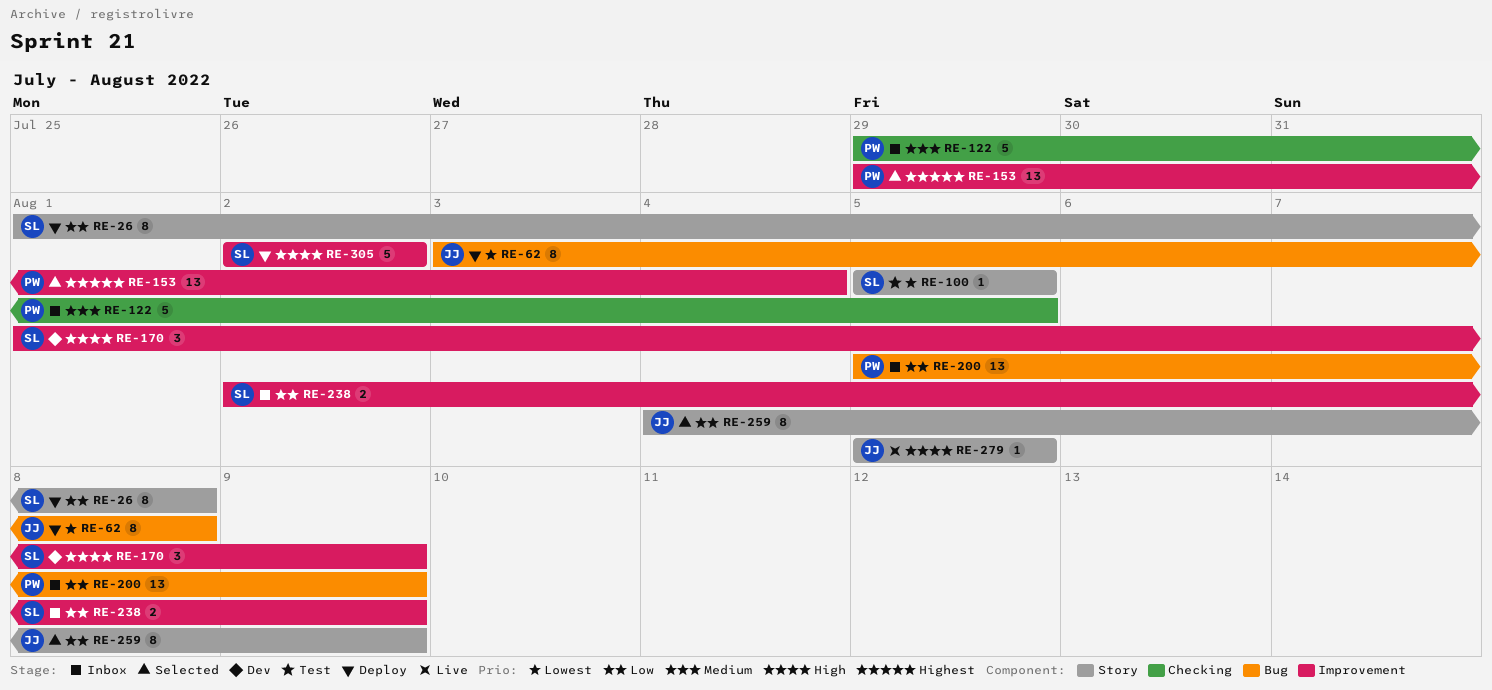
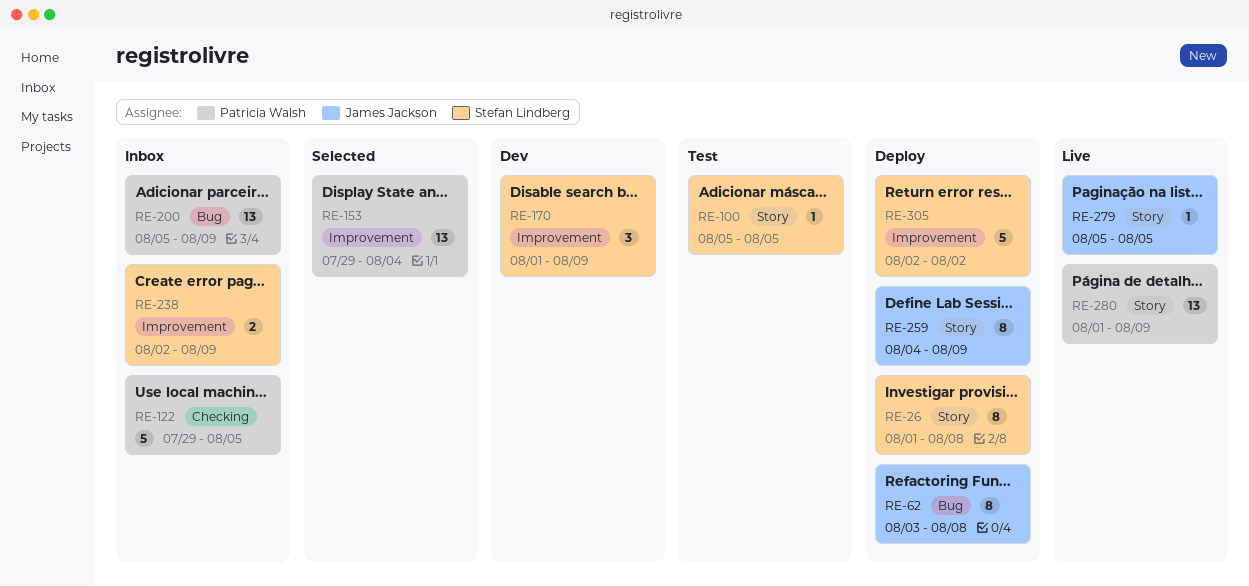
RE-259, status: Selected -> Deploy
RE-280: none -> present

